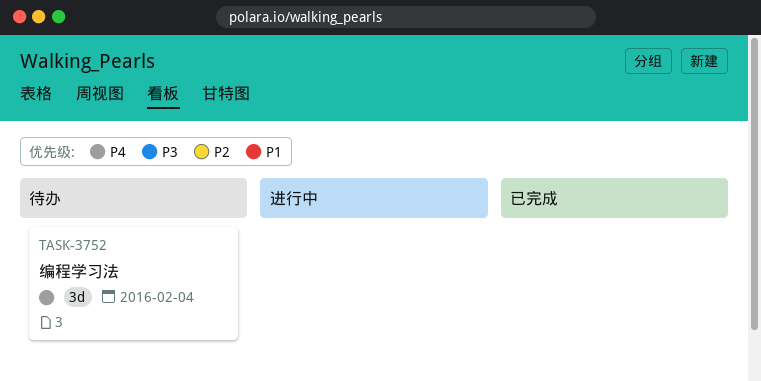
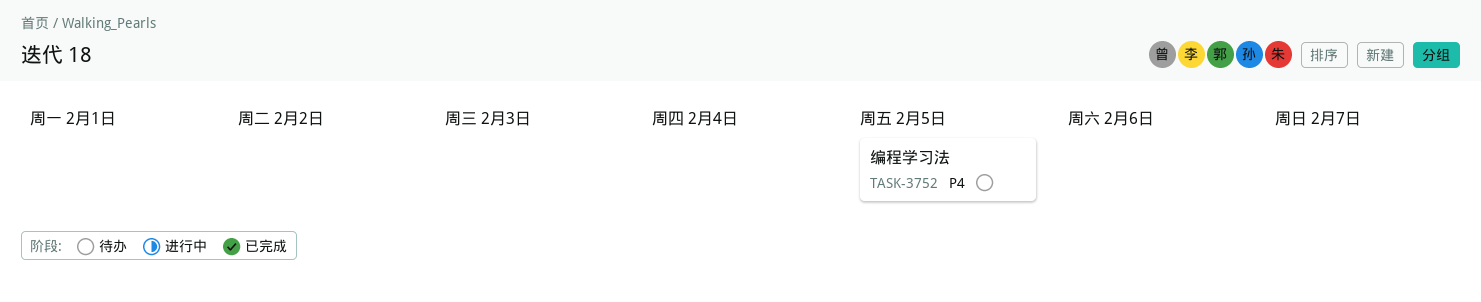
TASK-3752, due: Feb 4 -> Feb 5

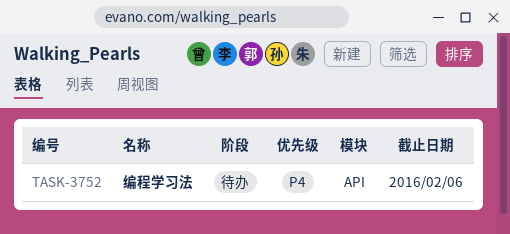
TASK-3752, due: Feb 5 -> Feb 6

